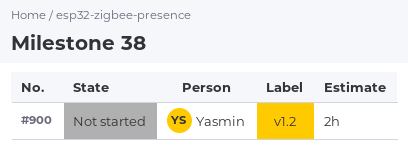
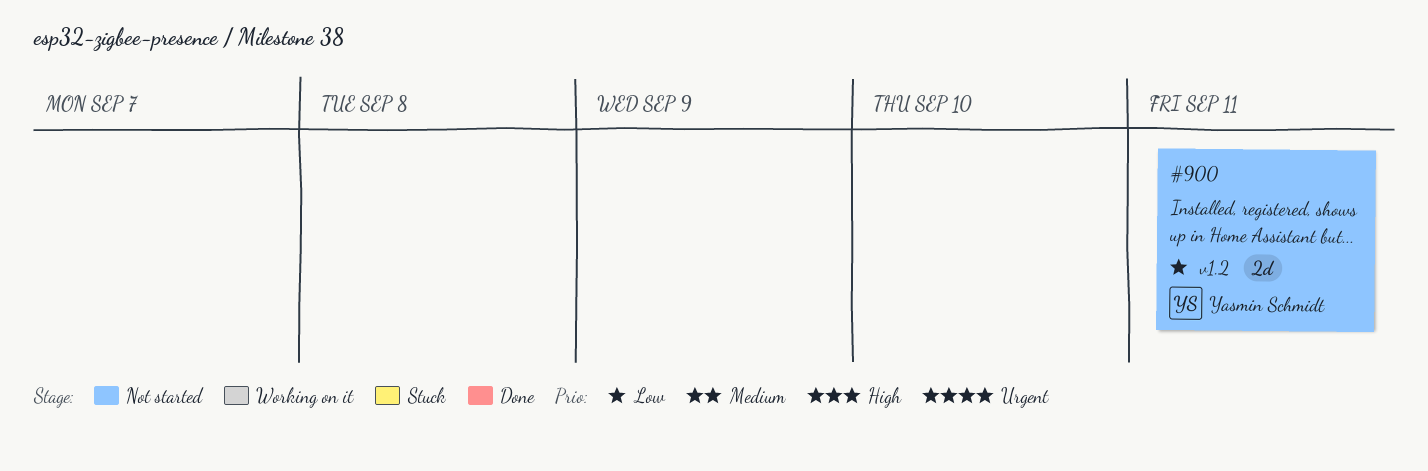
#900, estimate: 2h -> 2d

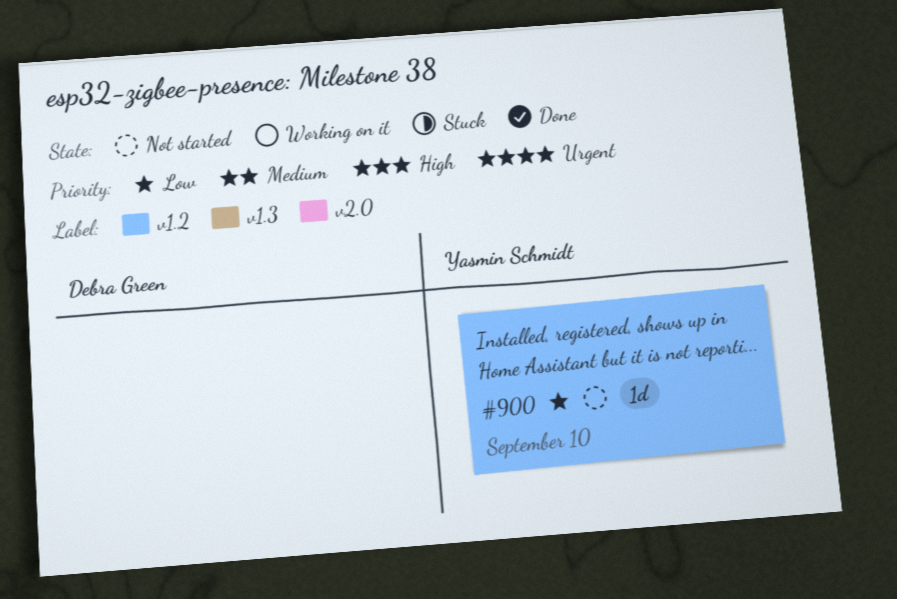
#900, estimate: 2d -> 1d
#900, due: Sep 11 -> Sep 10

